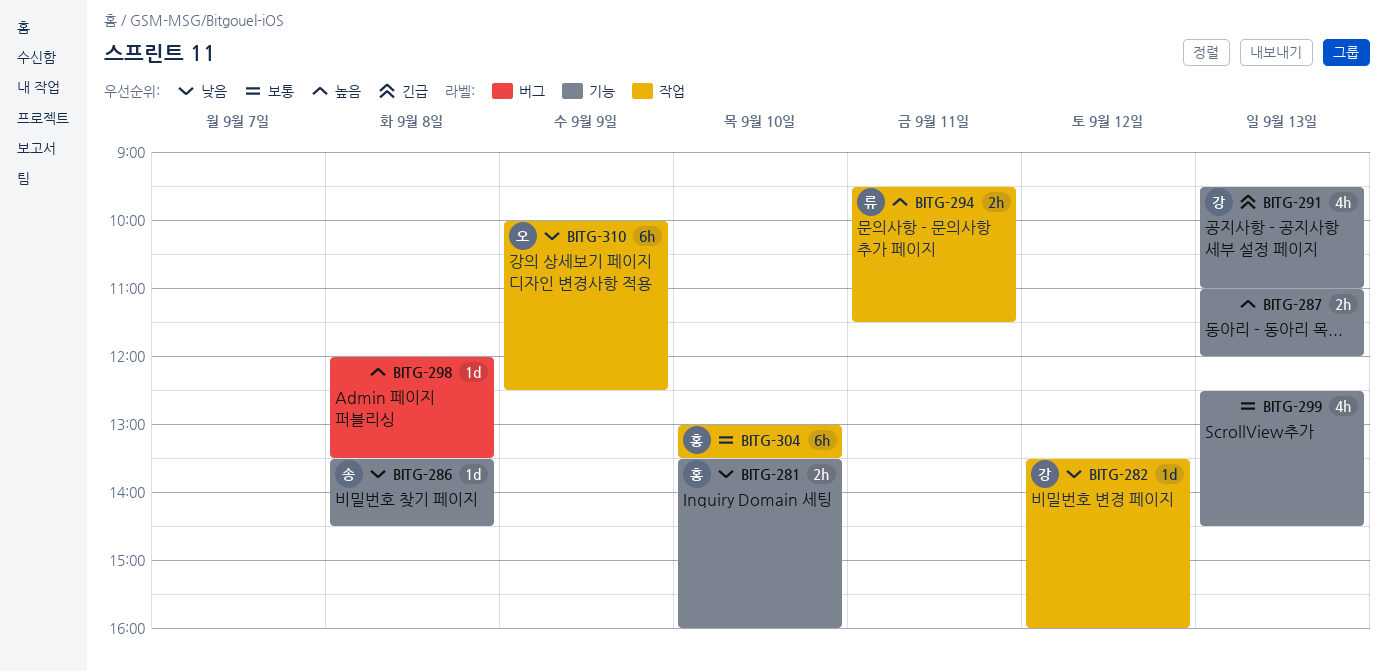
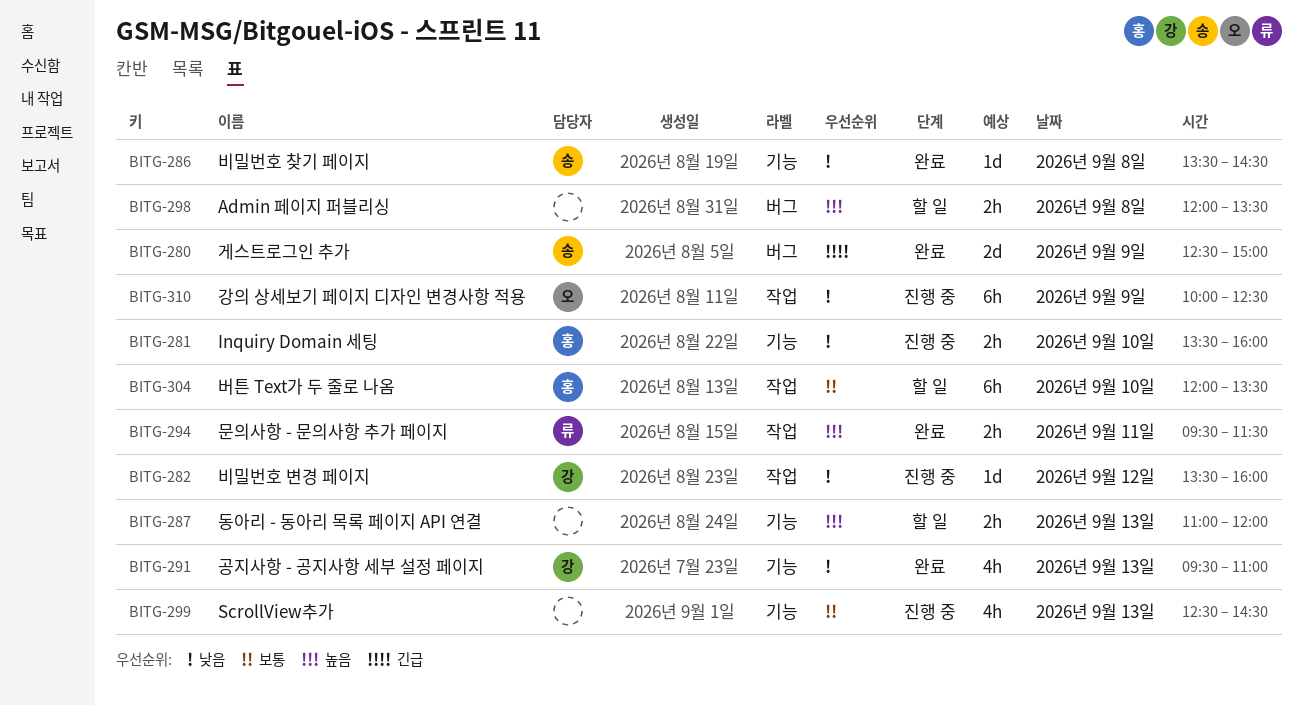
BITG-280: none -> present
BITG-291, priority: 긴급 -> 낮음
BITG-298, estimate: 1d -> 2h
BITG-304, begins: 13:00 -> 12:00

